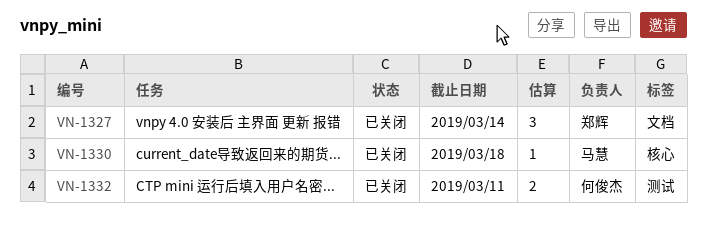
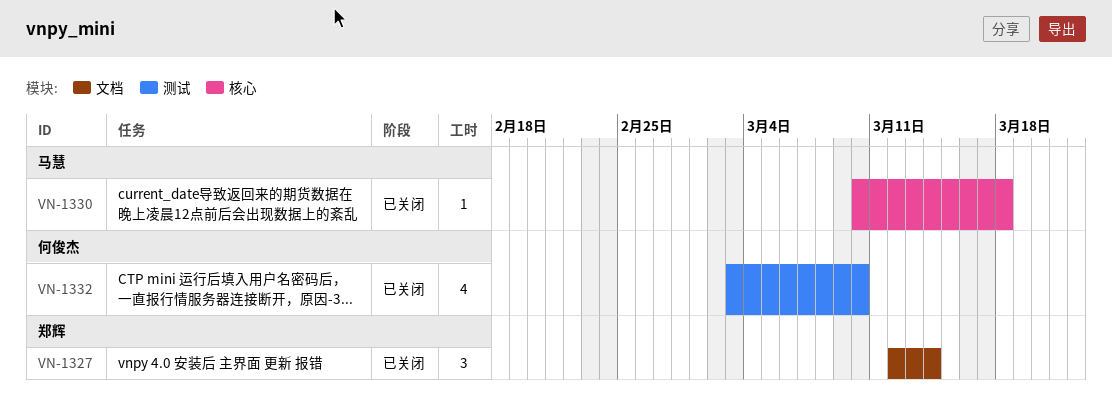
VN-1332, estimate: 2 -> 4
VN-1332, due: Mar 11 -> Mar 10

